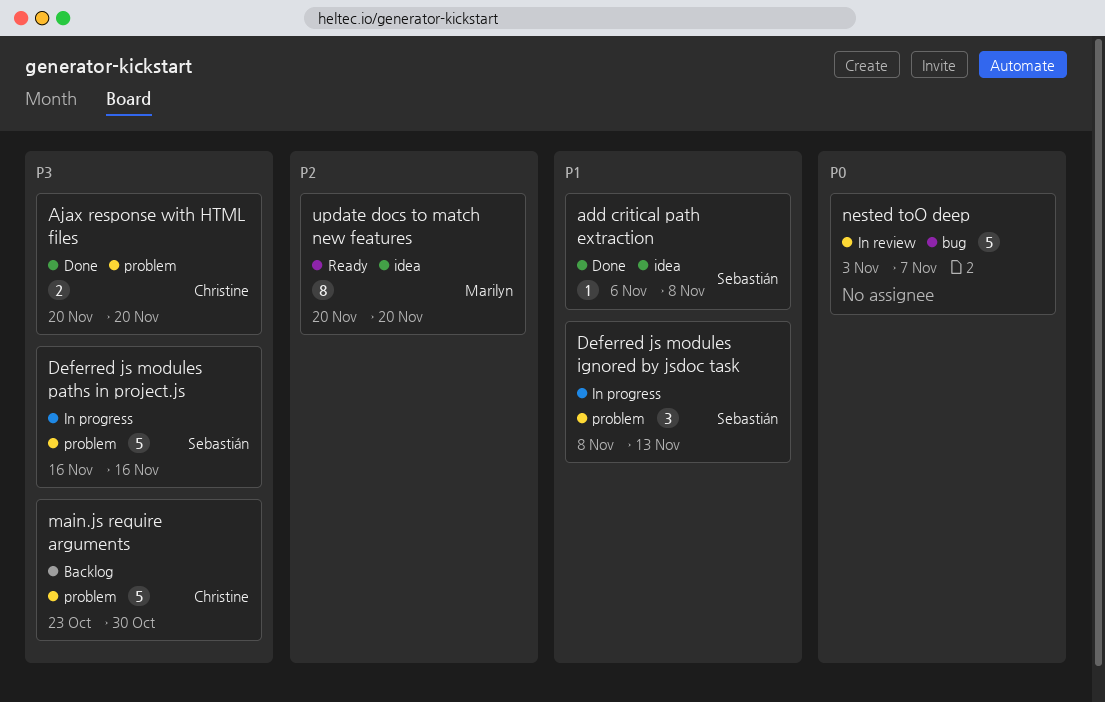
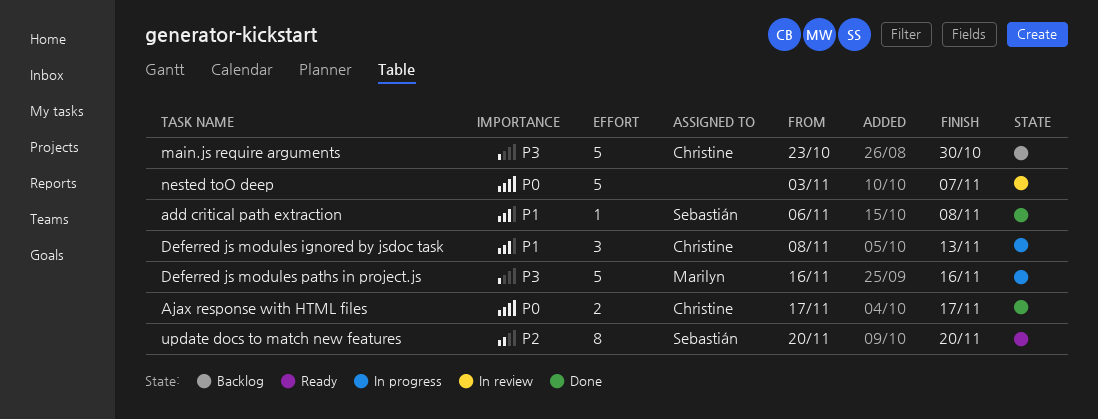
Ajax response with HTML files, priority: P3 -> P0
Ajax response with HTML files, start: Nov 20 -> Nov 17
Ajax response with HTML files, due: Nov 20 -> Nov 17
Deferred js modules ignored by jsdoc task, owner: Sebastián -> Christine
Deferred js modules paths in project.js, owner: Sebastián -> Marilyn
update docs to match new features, owner: Marilyn -> Sebastián

